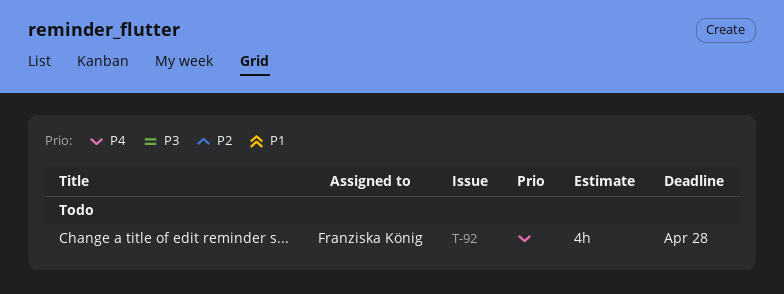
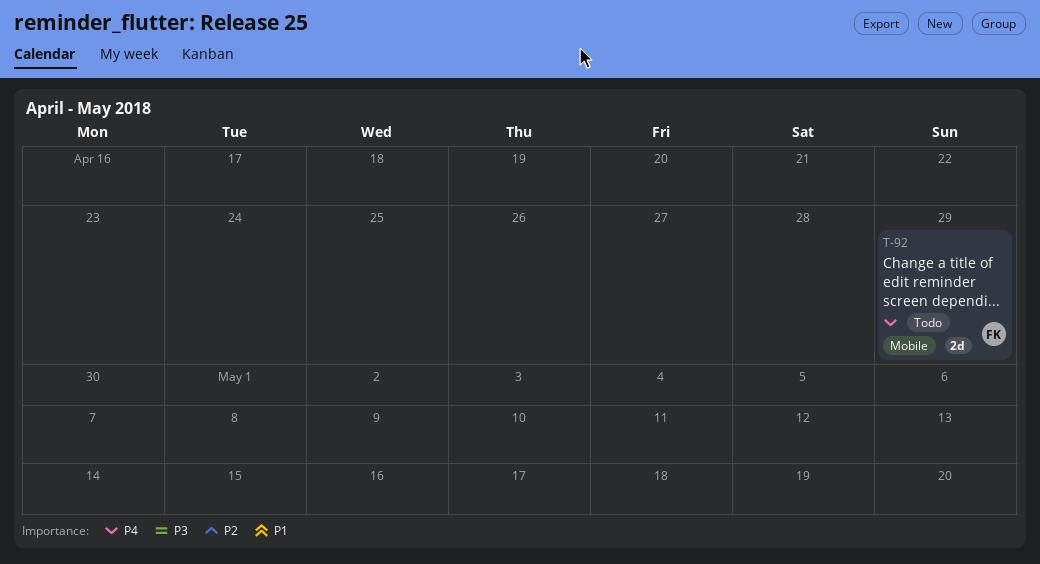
T-92, estimate: 4h -> 2d
T-92, due: Apr 28 -> Apr 29

